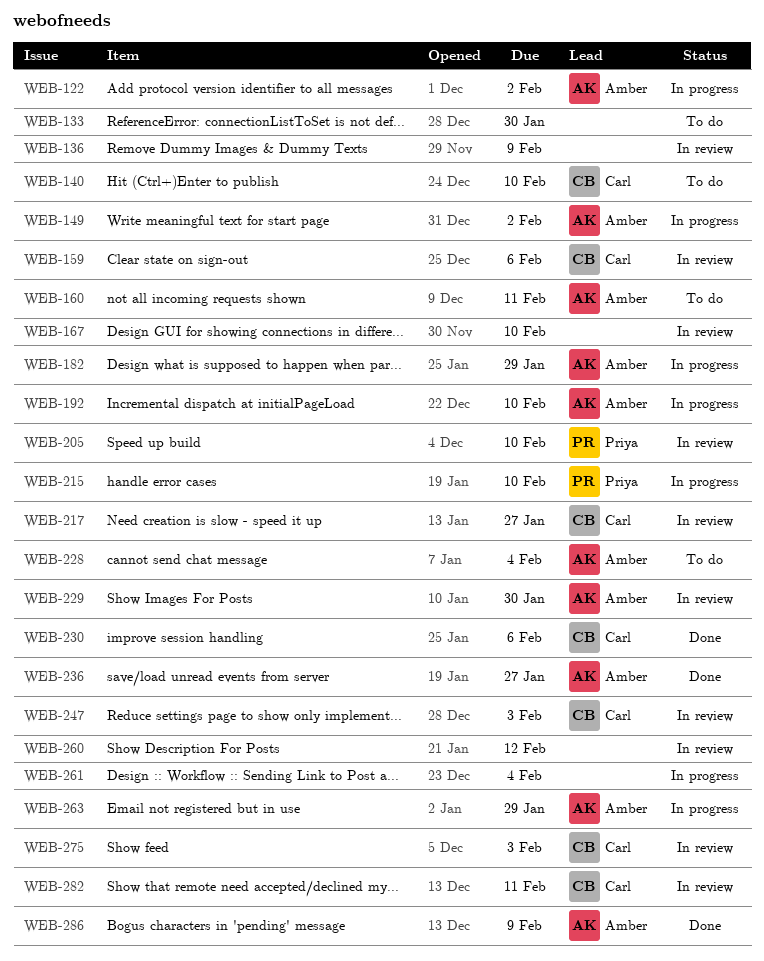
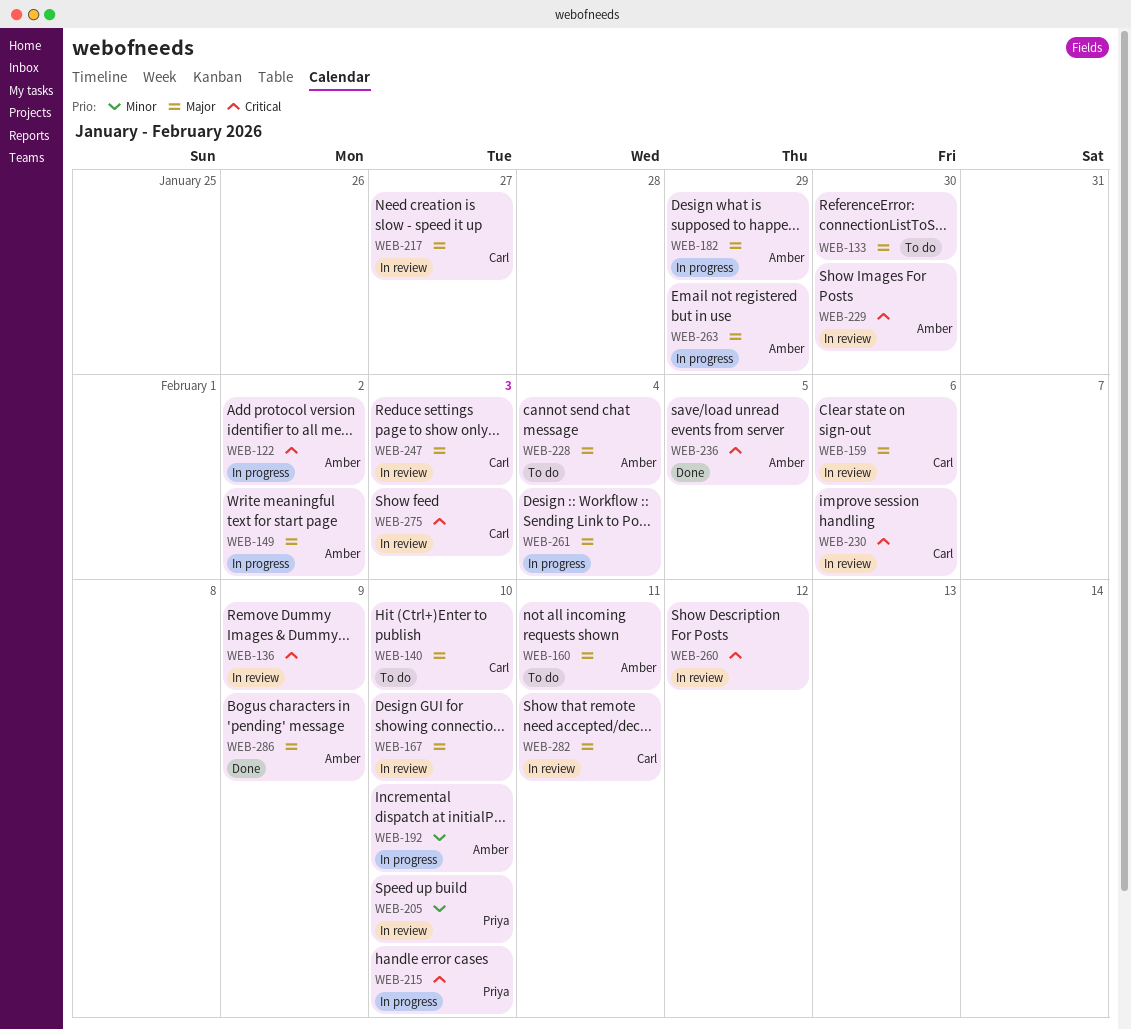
WEB-230, status: Done -> In review
WEB-236, due: Jan 27 -> Feb 5

